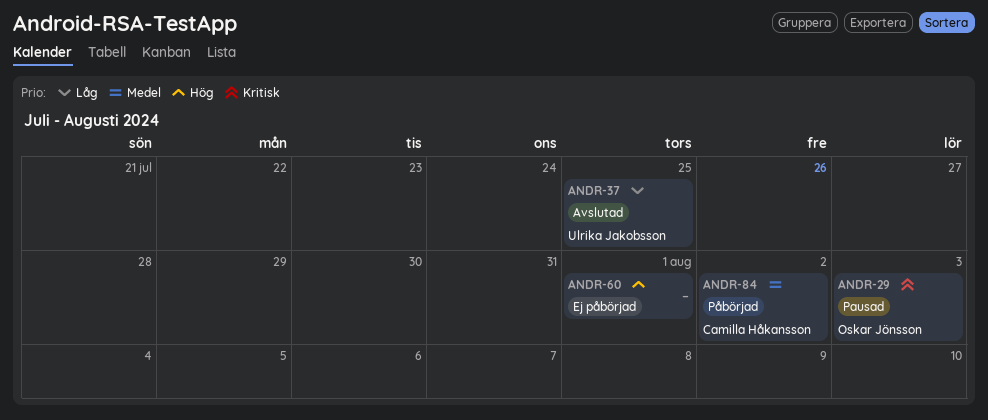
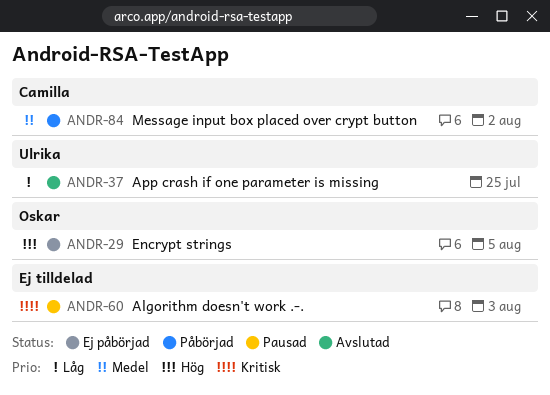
ANDR-29, status: Pausad -> Ej påbörjad
ANDR-29, priority: Kritisk -> Hög
ANDR-29, due: Aug 3 -> Aug 5
ANDR-60, status: Ej påbörjad -> Pausad
ANDR-60, priority: Hög -> Kritisk
ANDR-60, due: Aug 1 -> Aug 3

